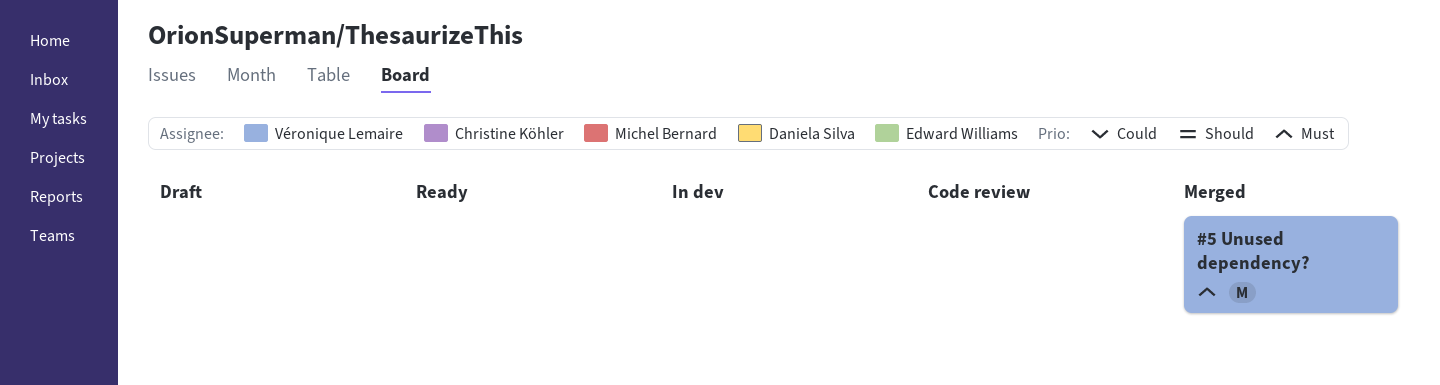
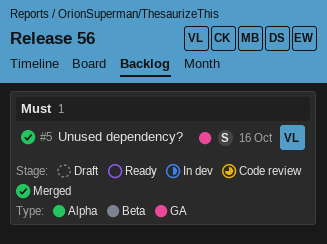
#5, estimate: M -> S

